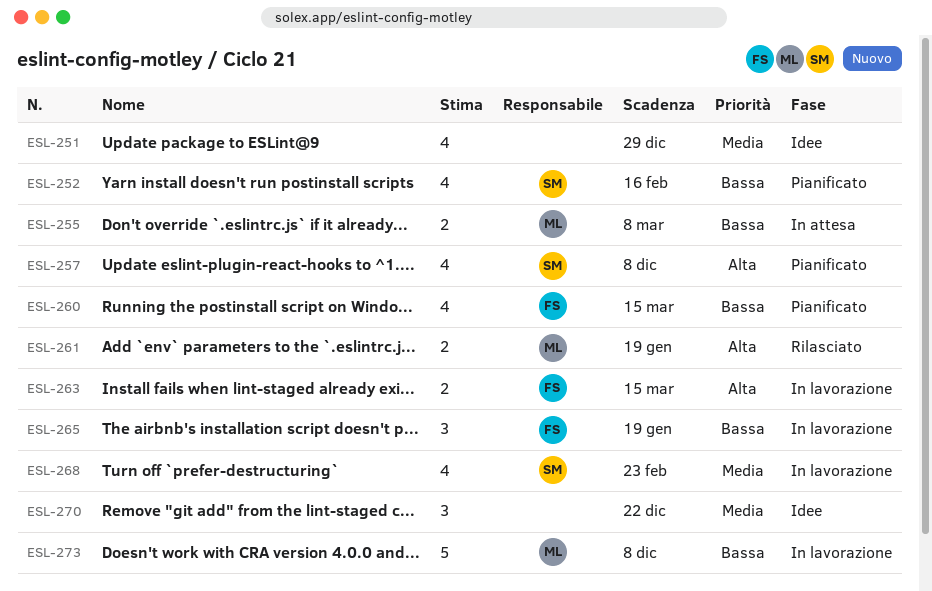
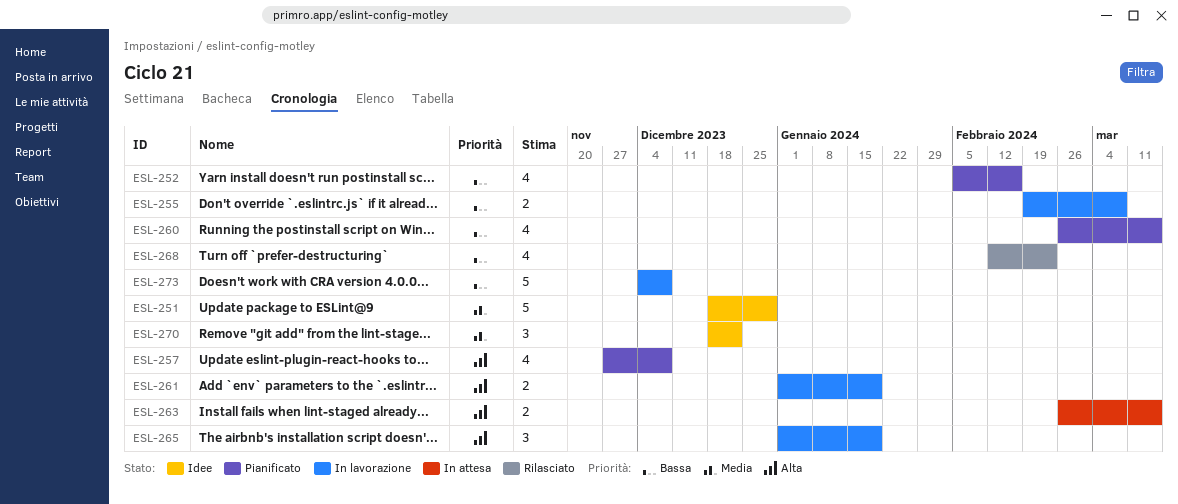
ESL-251, estimate: 4 -> 5
ESL-255, status: In attesa -> In lavorazione
ESL-261, status: Rilasciato -> In lavorazione
ESL-263, status: In lavorazione -> In attesa
ESL-265, priority: Bassa -> Alta
ESL-268, status: In lavorazione -> Rilasciato
ESL-268, priority: Media -> Bassa

